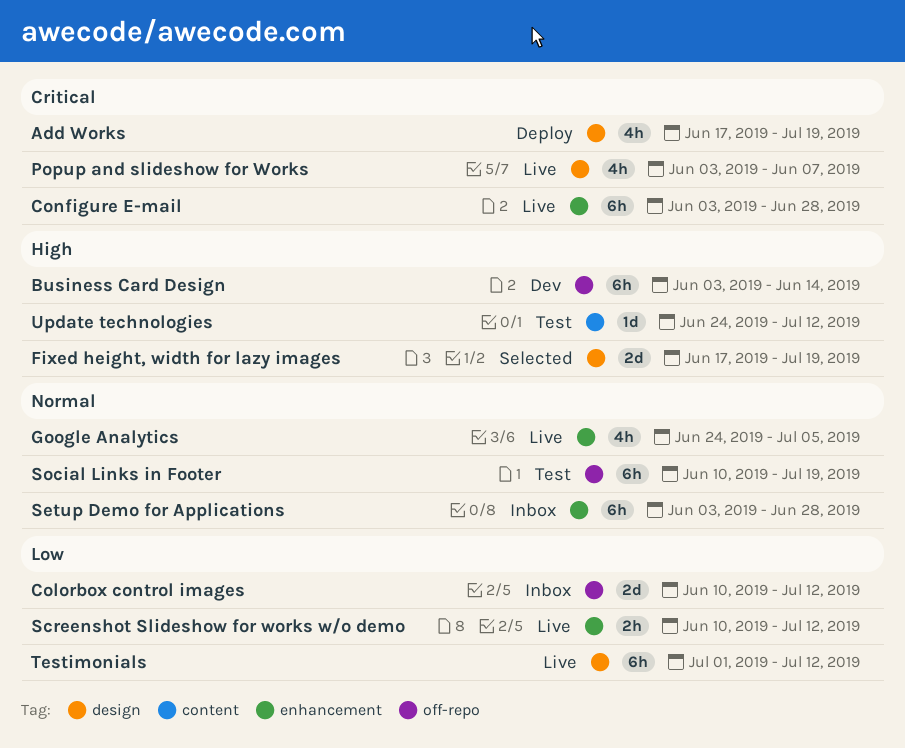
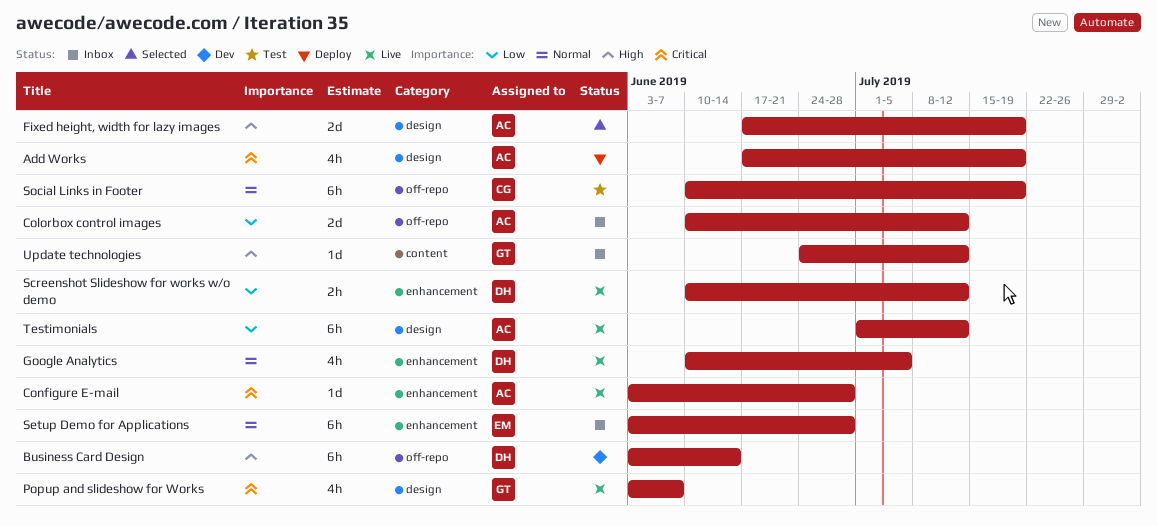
Configure E-mail, estimate: 6h -> 1d
Google Analytics, start: Jun 24 -> Jun 10
Update technologies, status: Test -> Inbox

